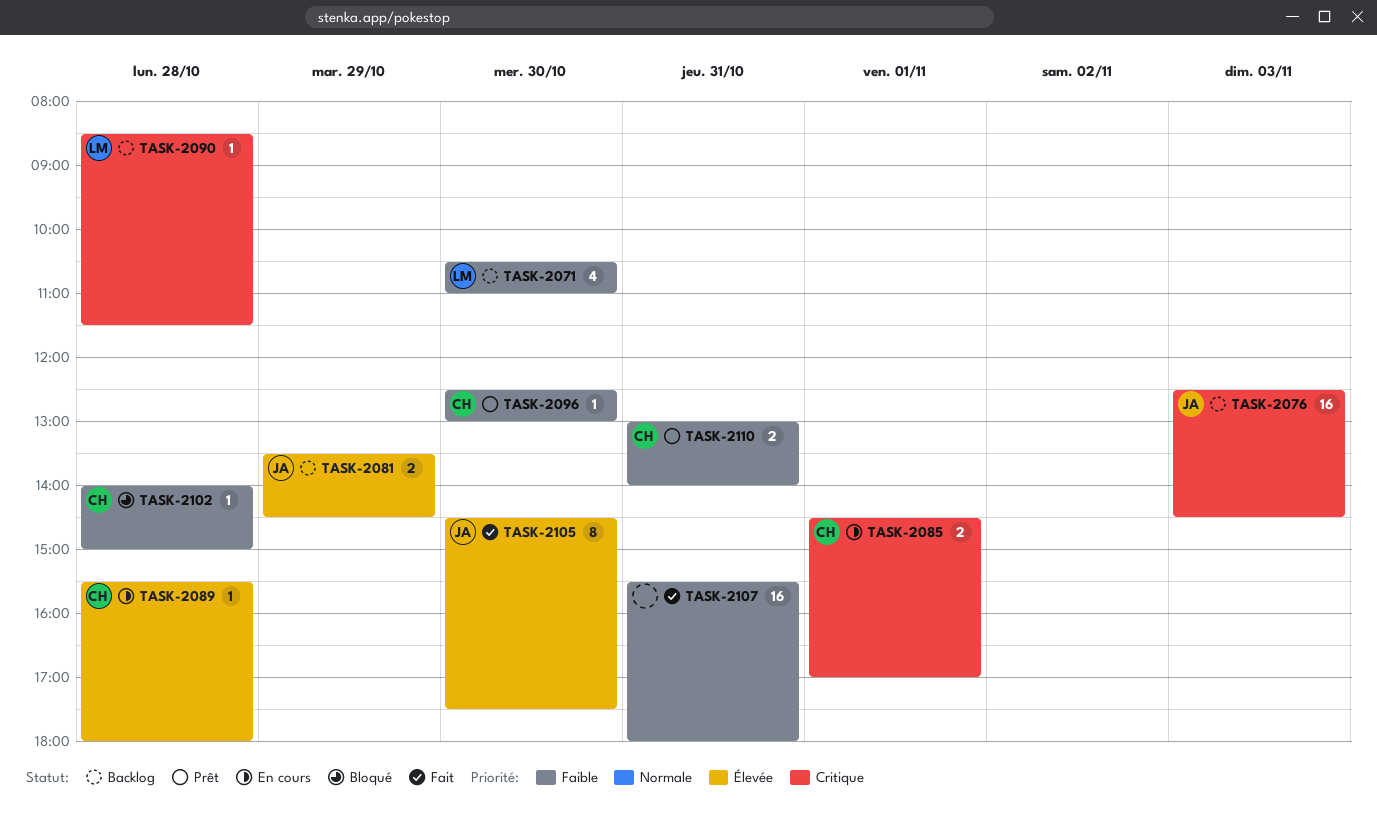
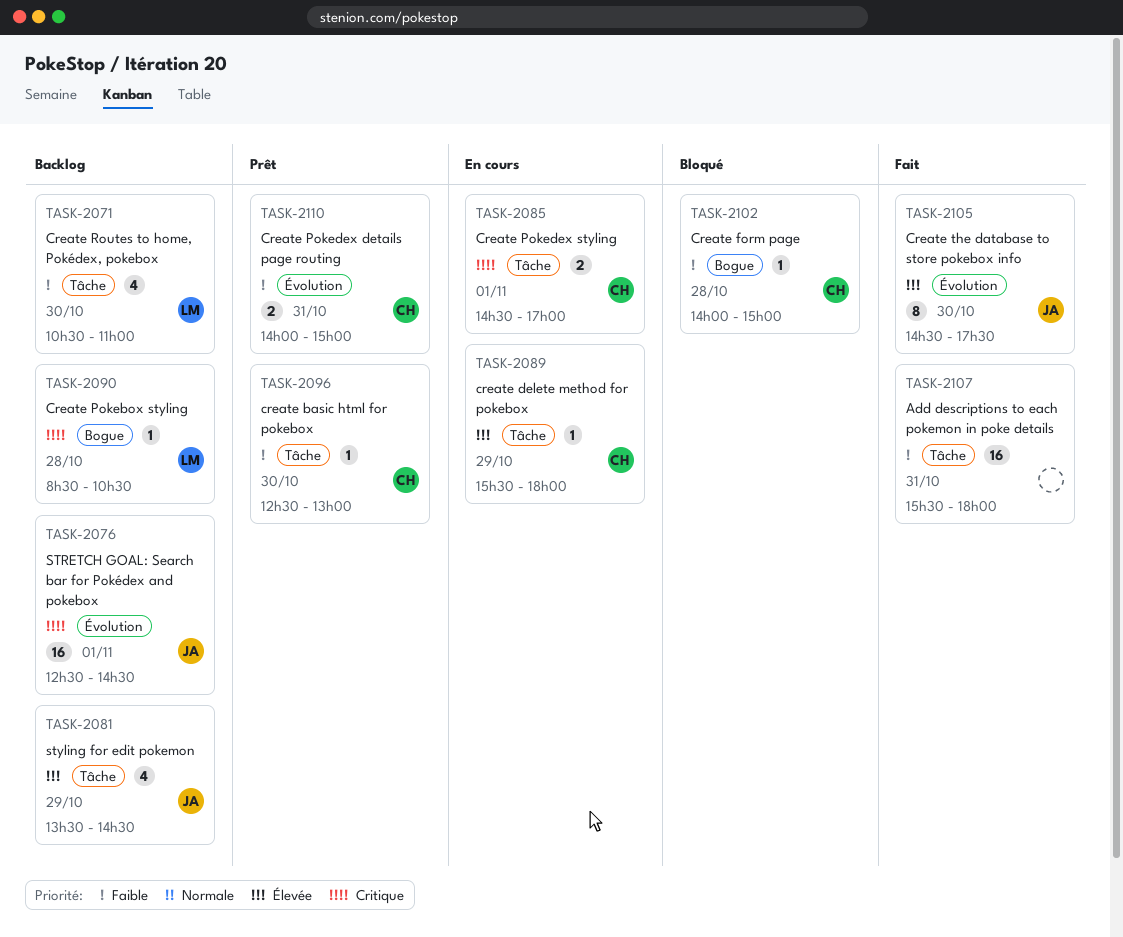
TASK-2076, day: Nov 3 -> Nov 1
TASK-2081, estimate: 2 -> 4
TASK-2089, day: Oct 28 -> Oct 29
TASK-2090, ends: 11:30 -> 10:30
TASK-2110, begins: 13:00 -> 14:00
TASK-2110, ends: 14:00 -> 15:00

